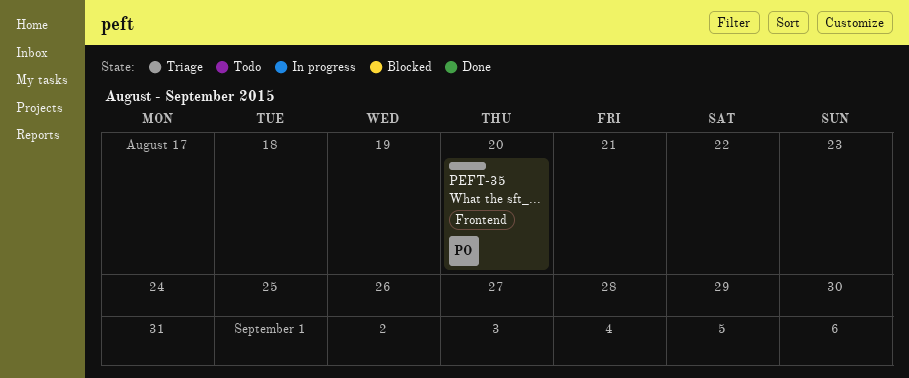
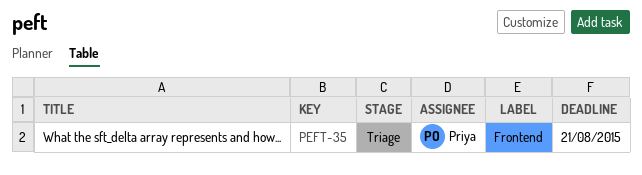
PEFT-35, due: Aug 20 -> Aug 21

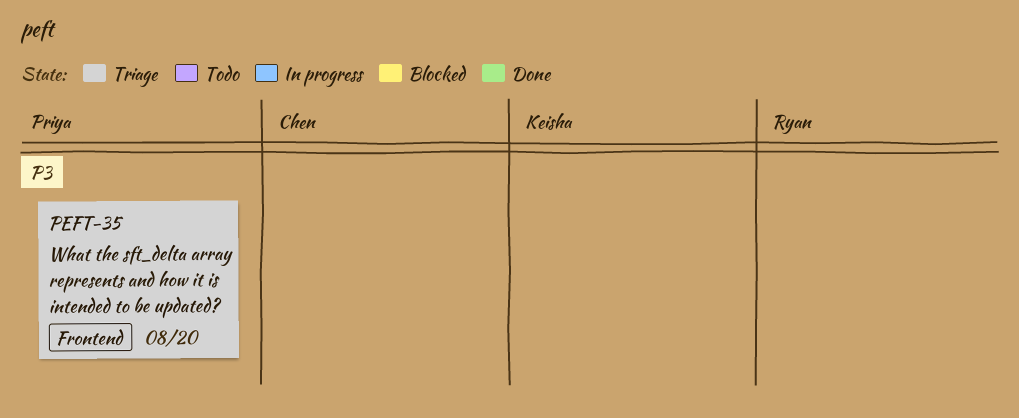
PEFT-35, due: Aug 21 -> Aug 20

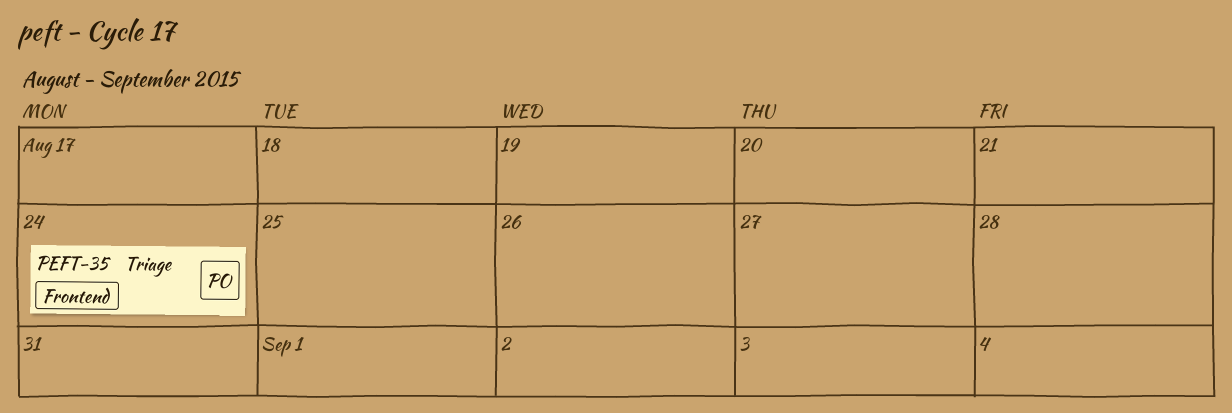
PEFT-35, due: Aug 20 -> Aug 24

